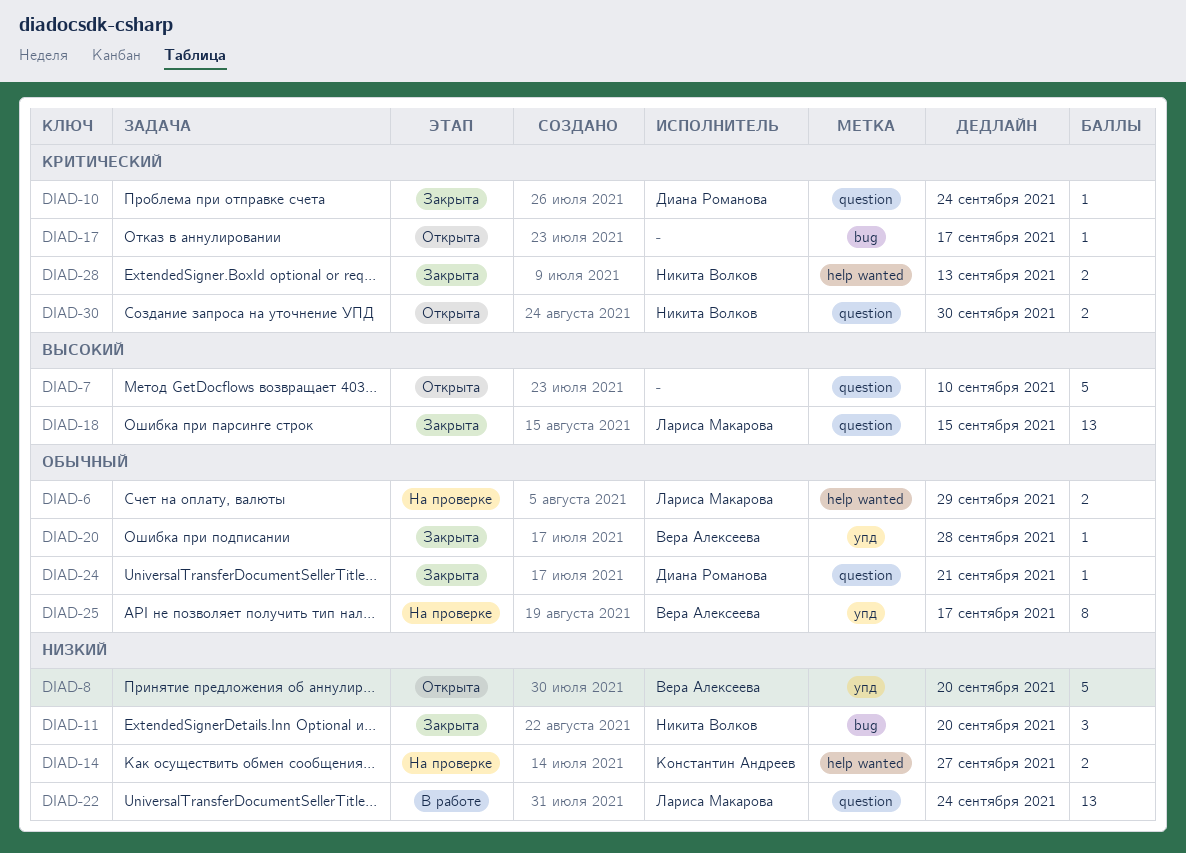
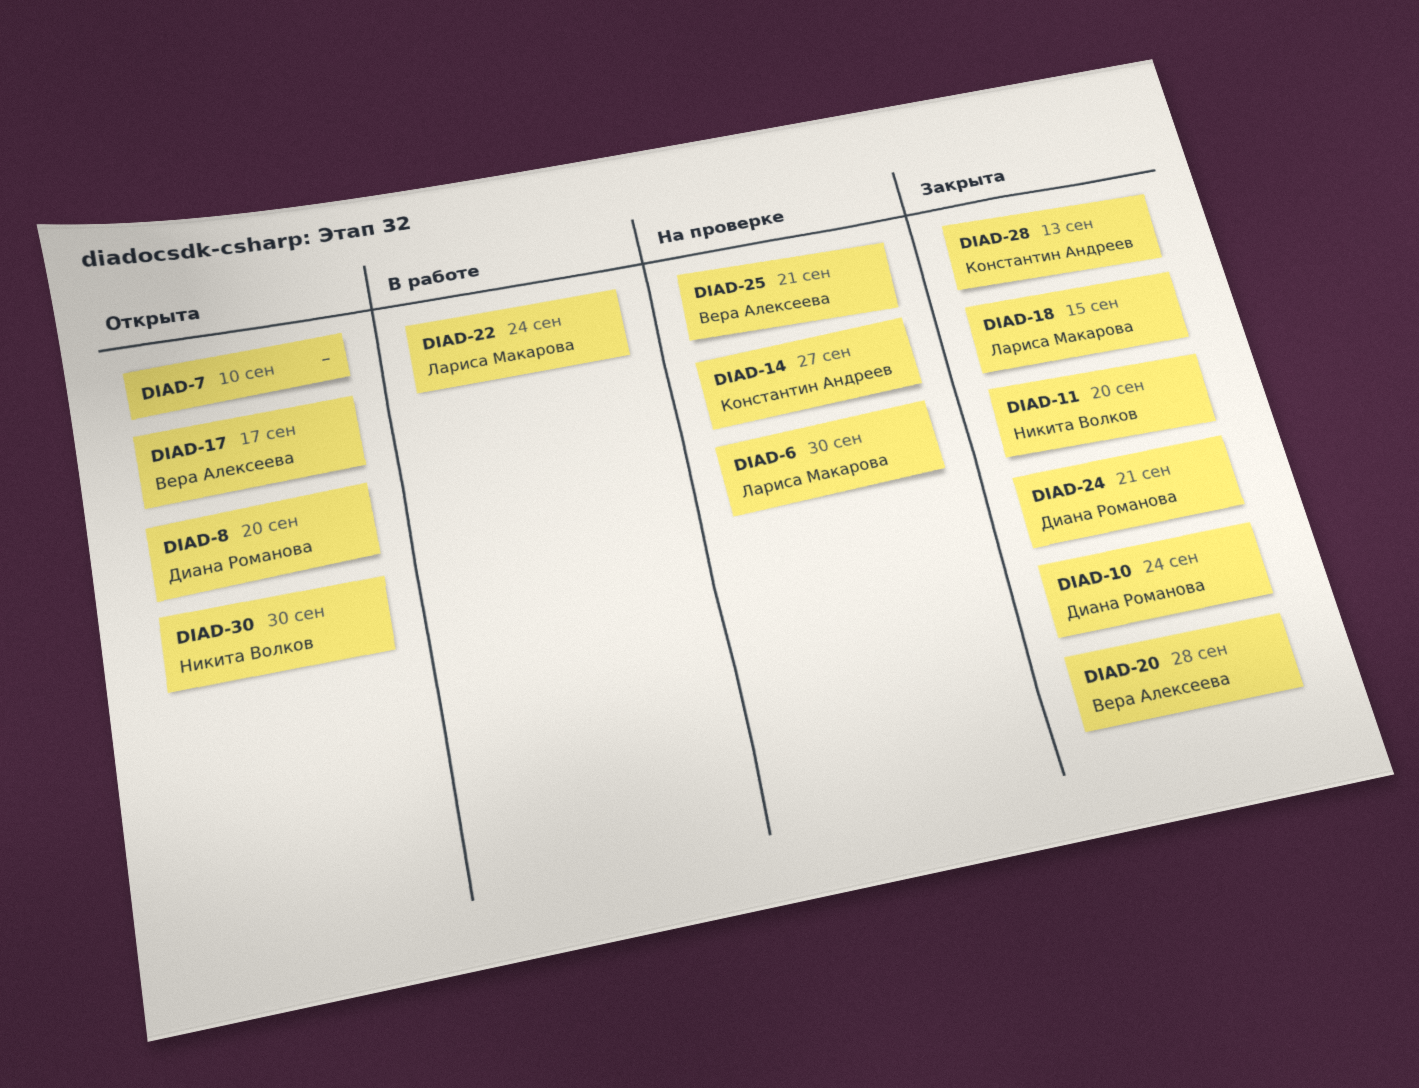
DIAD-6, due: Sep 29 -> Sep 30
DIAD-8, owner: Вера Алексеева -> Диана Романова
DIAD-17, owner: none -> Вера Алексеева
DIAD-25, due: Sep 17 -> Sep 21
DIAD-28, owner: Никита Волков -> Константин Андреев

